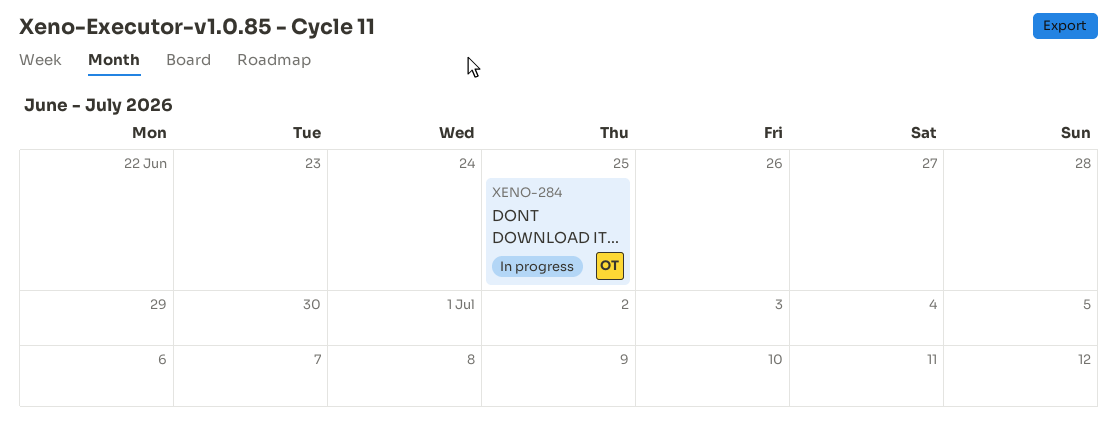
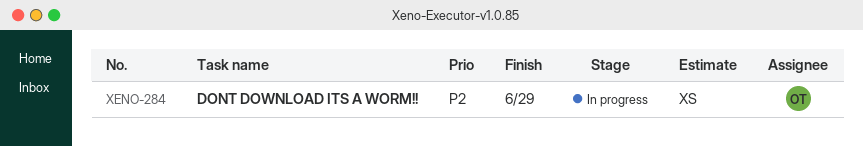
XENO-284, due: Jun 25 -> Jun 29

